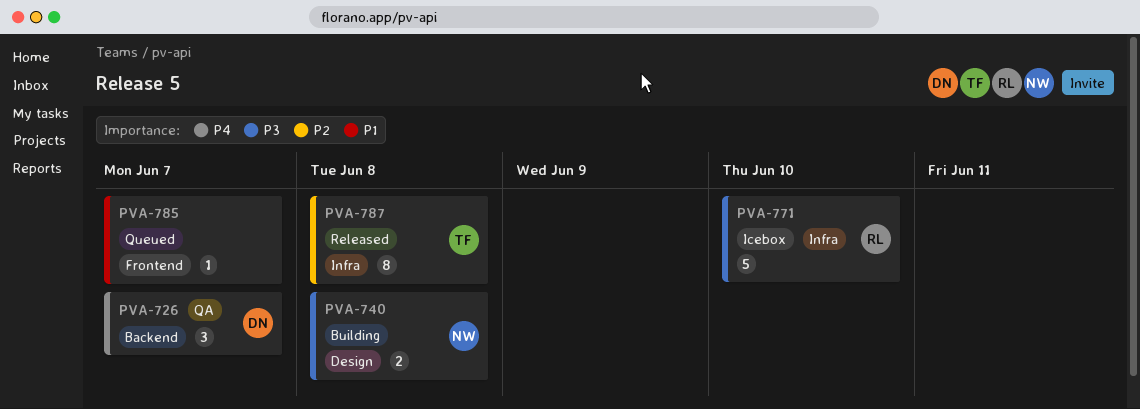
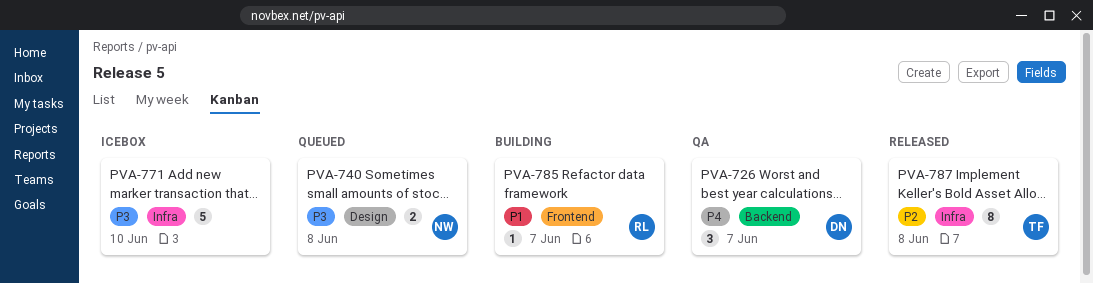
PVA-740, status: Building -> Queued
PVA-771, owner: RL -> none
PVA-785, status: Queued -> Building
PVA-785, owner: none -> RL

